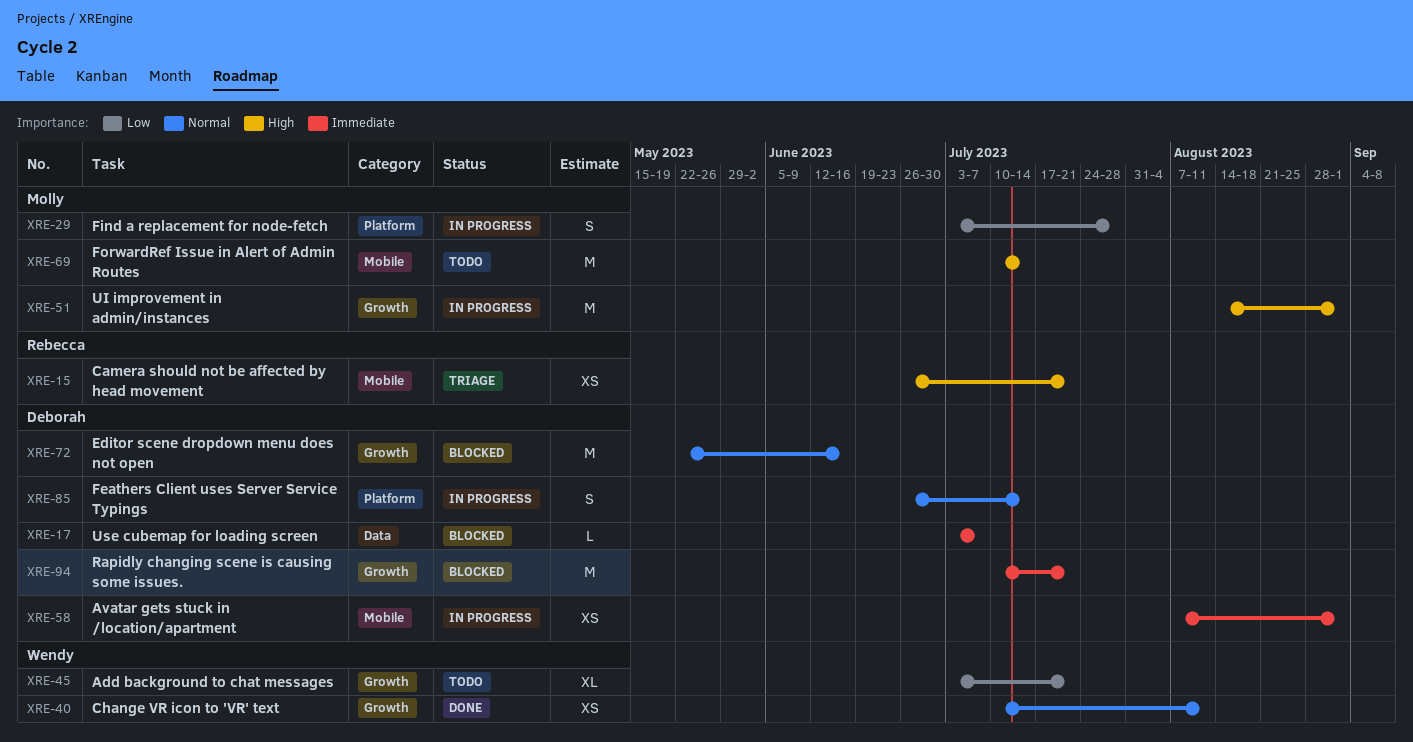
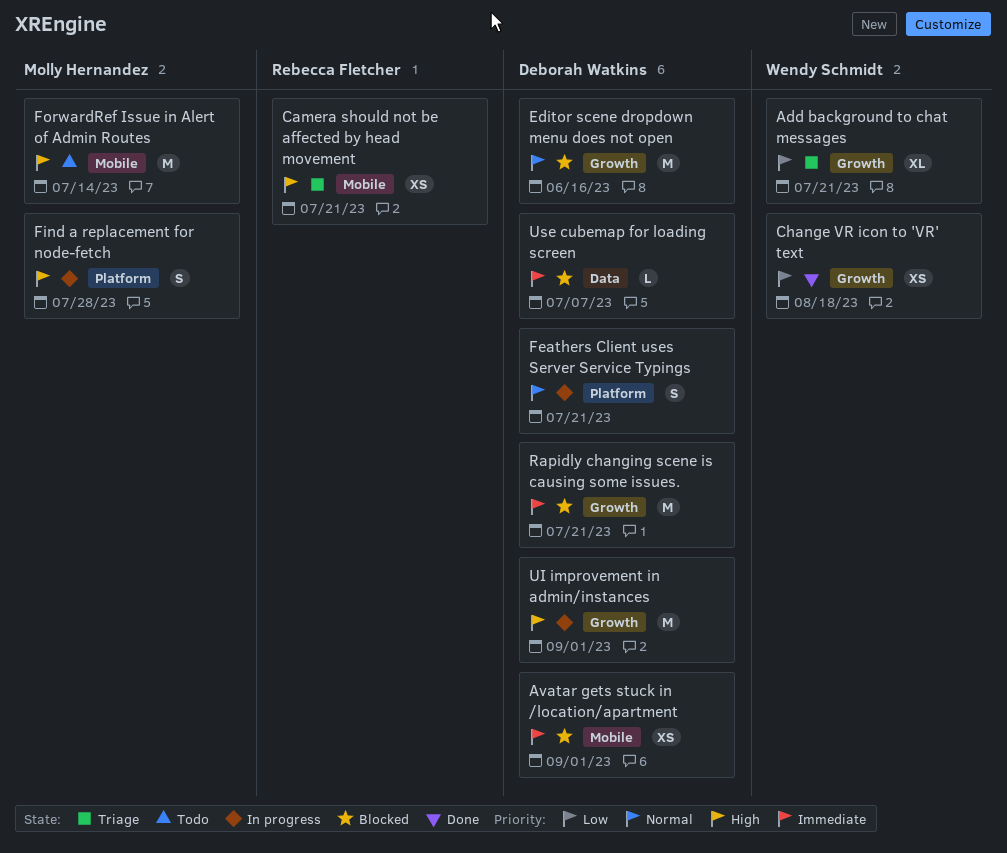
Add background to chat messages, status: Todo -> Triage
Avatar gets stuck in /location/apartment, status: In progress -> Blocked
Change VR icon to 'VR' text, priority: Normal -> Low
Change VR icon to 'VR' text, due: Aug 11 -> Aug 18
Feathers Client uses Server Service Typings, due: Jul 14 -> Jul 21
Find a replacement for node-fetch, priority: Low -> High
UI improvement in admin/instances, owner: Molly Hernandez -> Deborah Watkins

